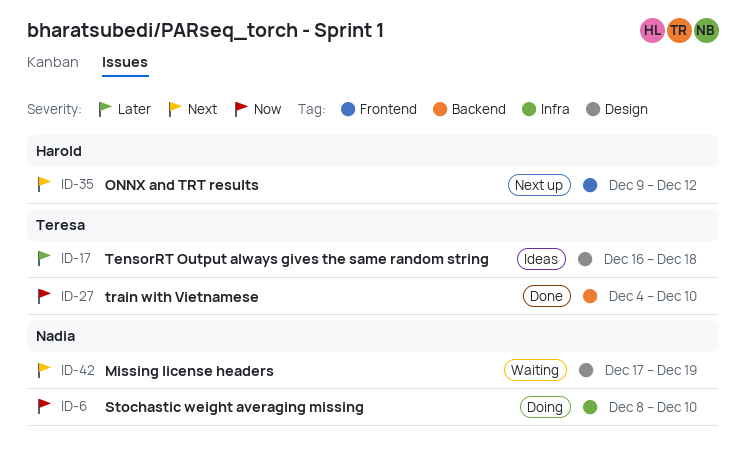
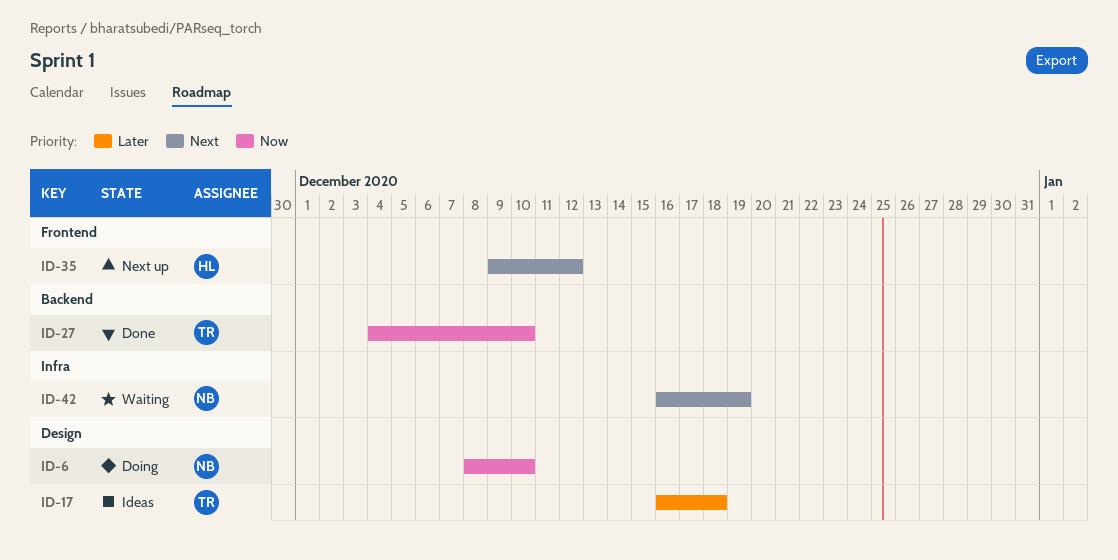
ID-6, label: Infra -> Design
ID-42, label: Design -> Infra
ID-42, start: Dec 17 -> Dec 16

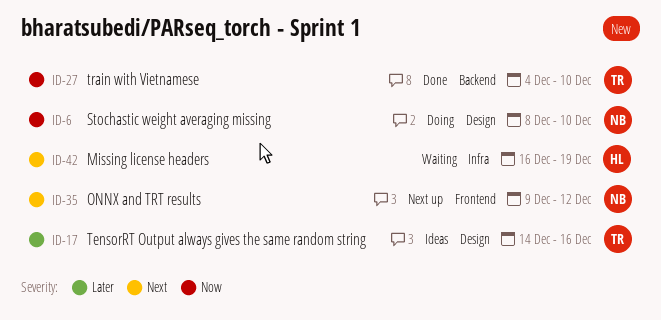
ID-17, start: Dec 16 -> Dec 14
ID-17, due: Dec 18 -> Dec 16
ID-35, owner: HL -> NB
ID-42, owner: NB -> HL

